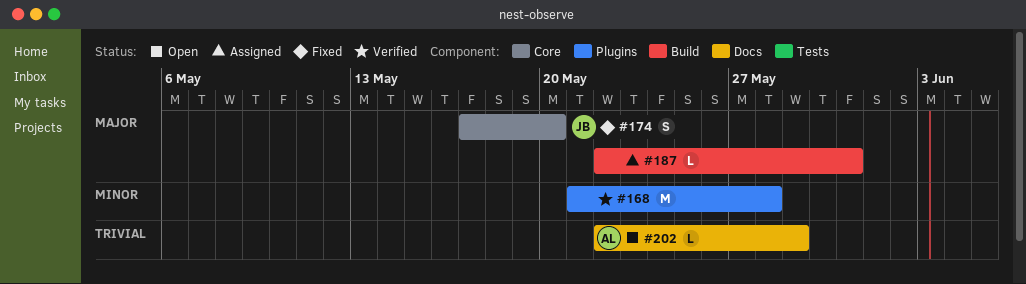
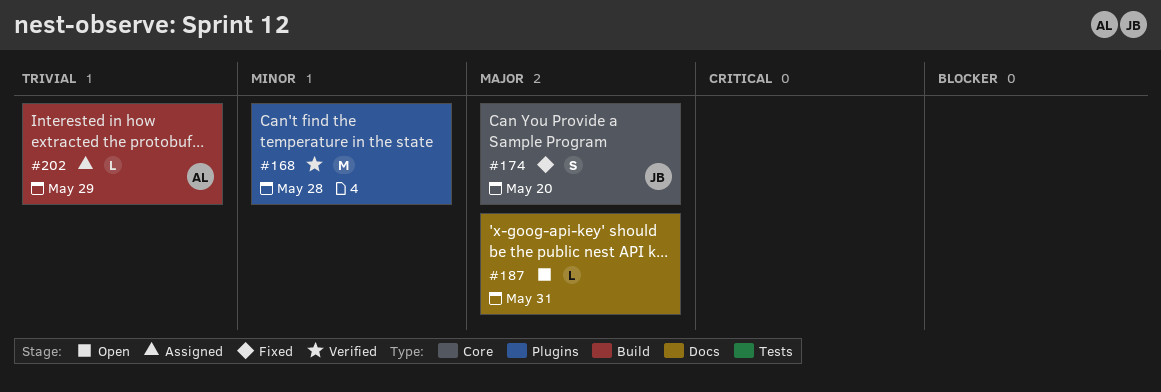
#187, status: Assigned -> Open
#187, label: Build -> Docs
#202, status: Open -> Assigned
#202, label: Docs -> Build

